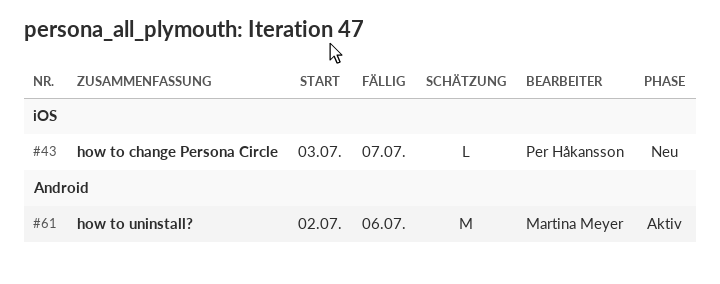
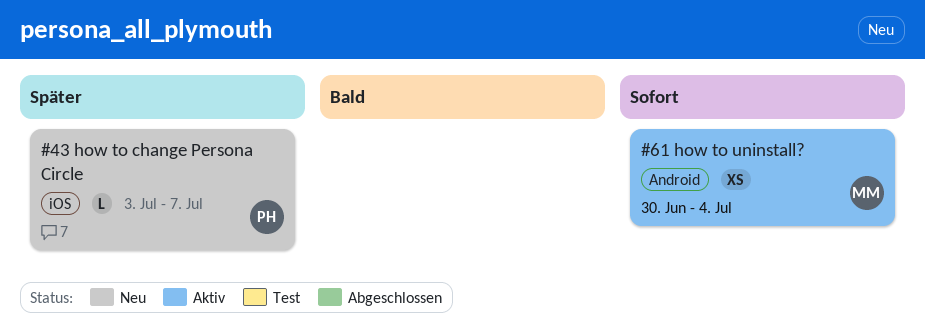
#61, estimate: M -> XS
#61, start: Jul 2 -> Jun 30
#61, due: Jul 6 -> Jul 4

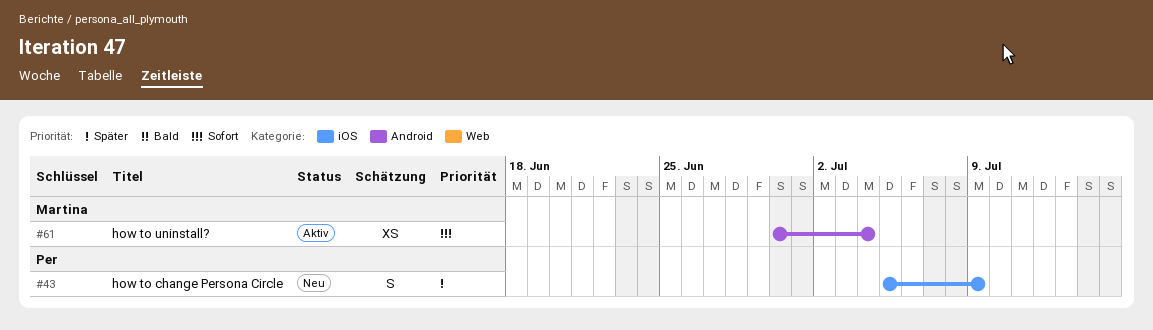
#43, estimate: L -> S
#43, start: Jul 3 -> Jul 5
#43, due: Jul 7 -> Jul 9

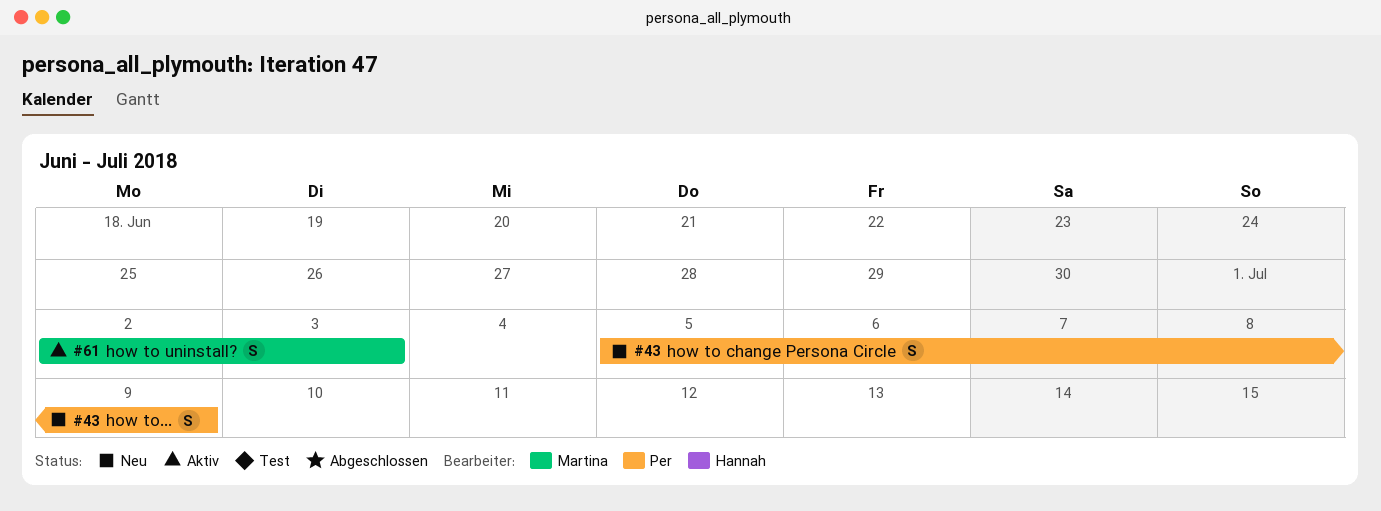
#61, estimate: XS -> S
#61, start: Jun 30 -> Jul 2
#61, due: Jul 4 -> Jul 3

